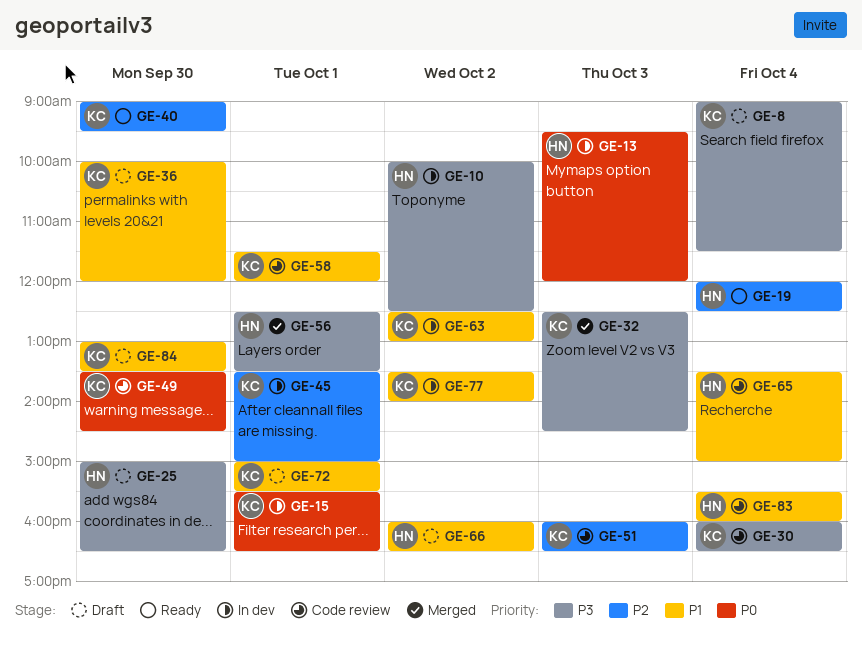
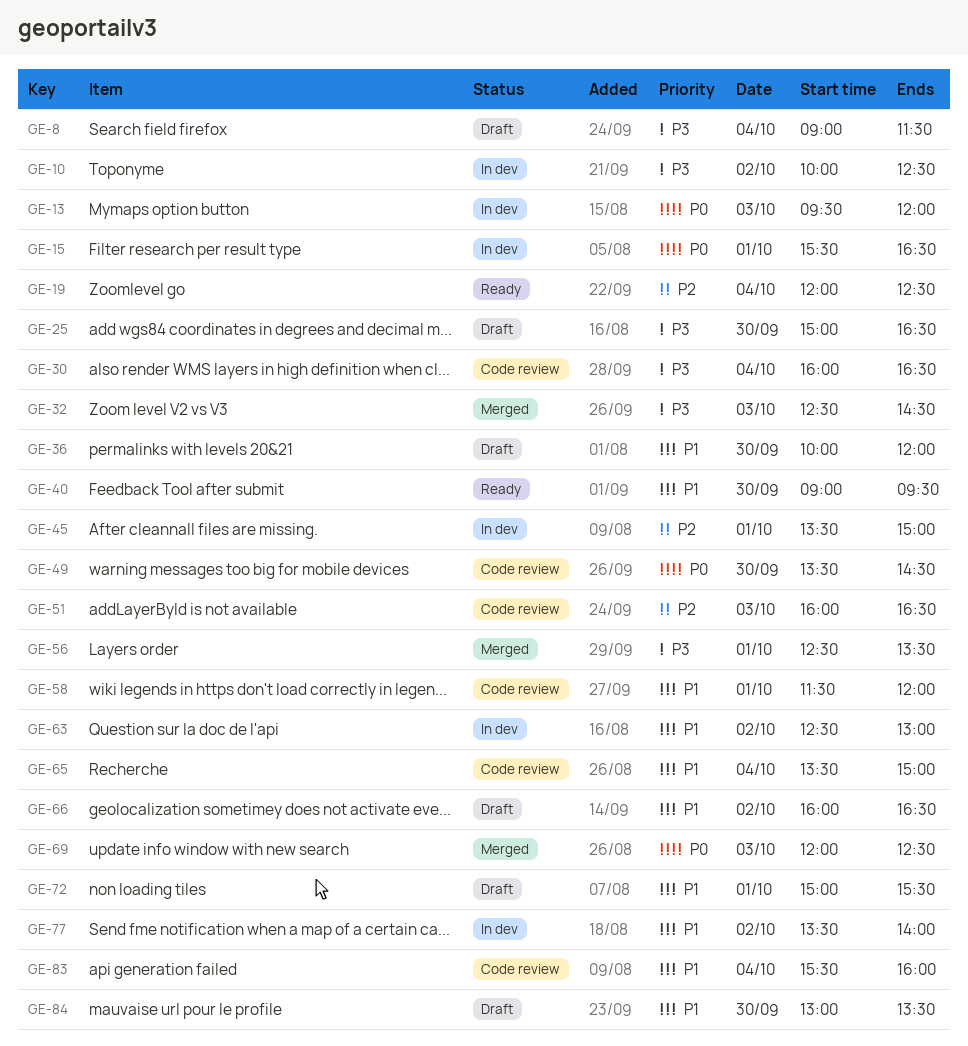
GE-40, priority: P2 -> P1
GE-69: none -> present

